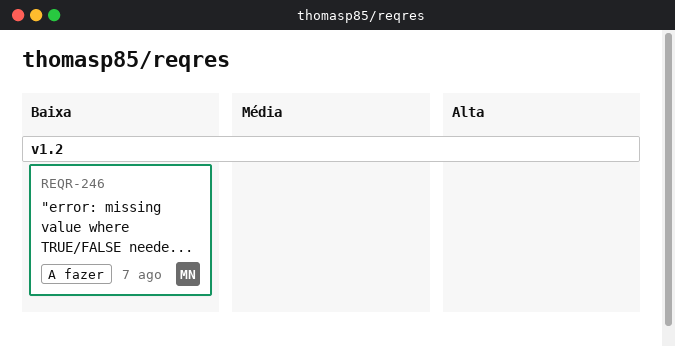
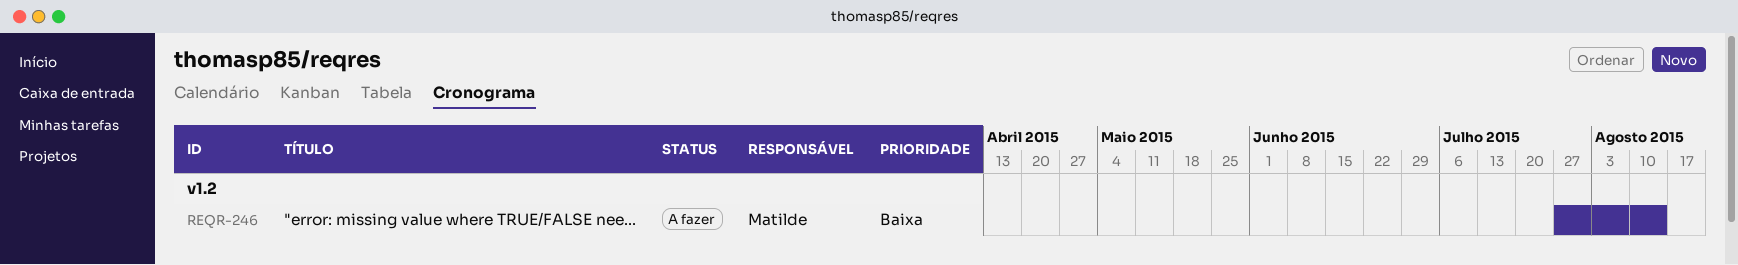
REQR-246, due: Aug 7 -> Aug 14

